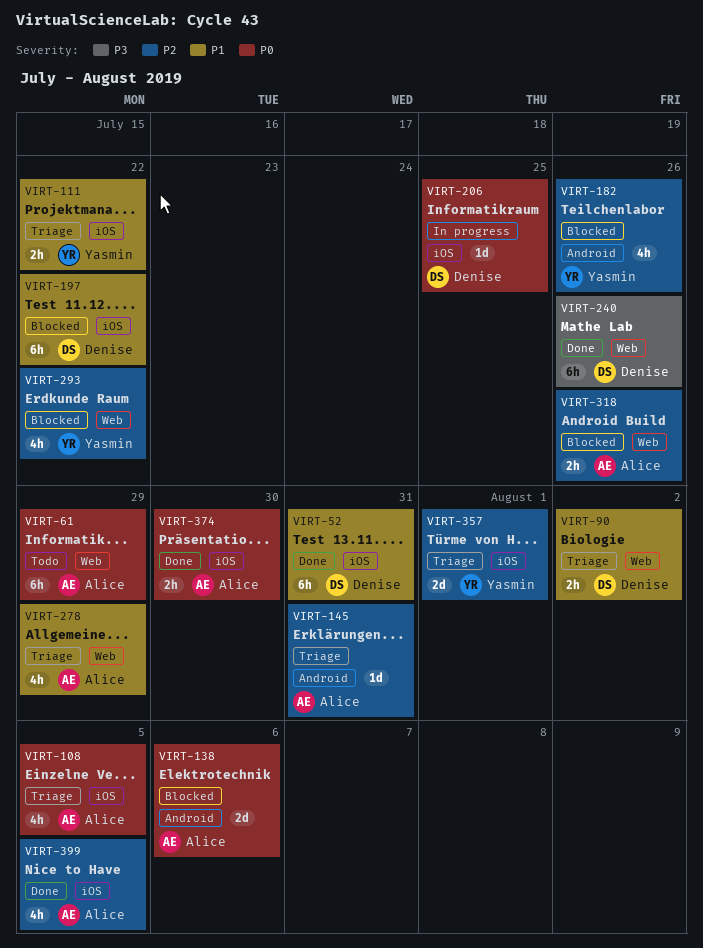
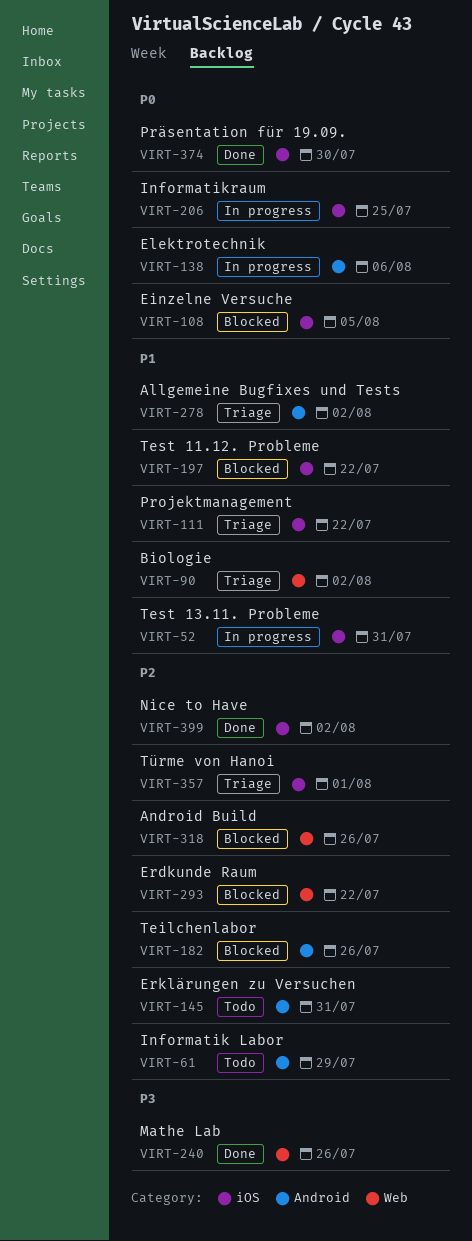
VIRT-52, status: Done -> In progress
VIRT-61, priority: P0 -> P2
VIRT-61, label: Web -> Android
VIRT-108, status: Triage -> Blocked
VIRT-138, status: Blocked -> In progress
VIRT-145, status: Triage -> Todo
VIRT-278, label: Web -> Android
VIRT-278, due: Jul 29 -> Aug 2
VIRT-399, due: Aug 5 -> Aug 2

